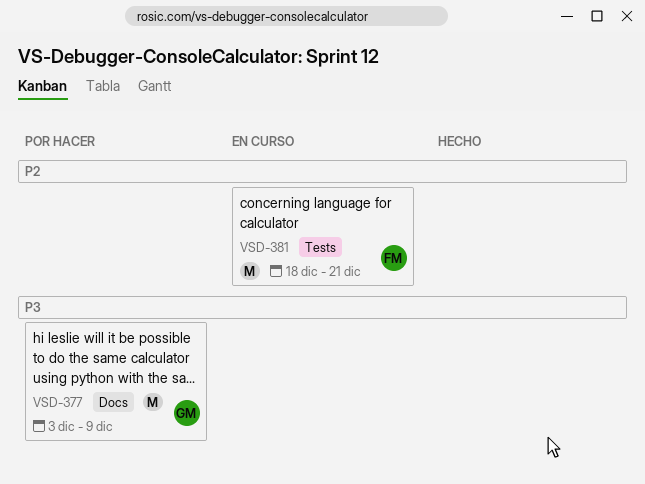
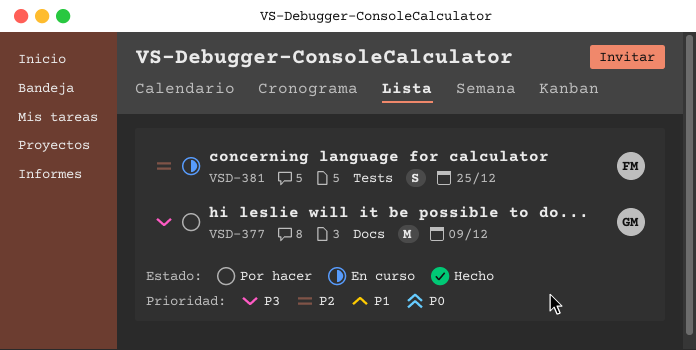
VSD-381, estimate: M -> S
VSD-381, due: Dec 21 -> Dec 25

